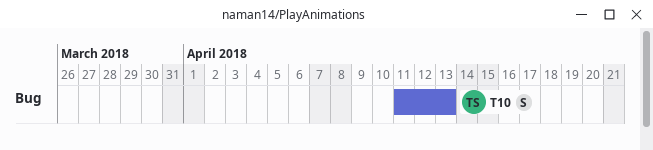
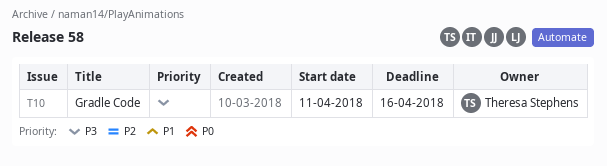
T10, due: Apr 13 -> Apr 16

